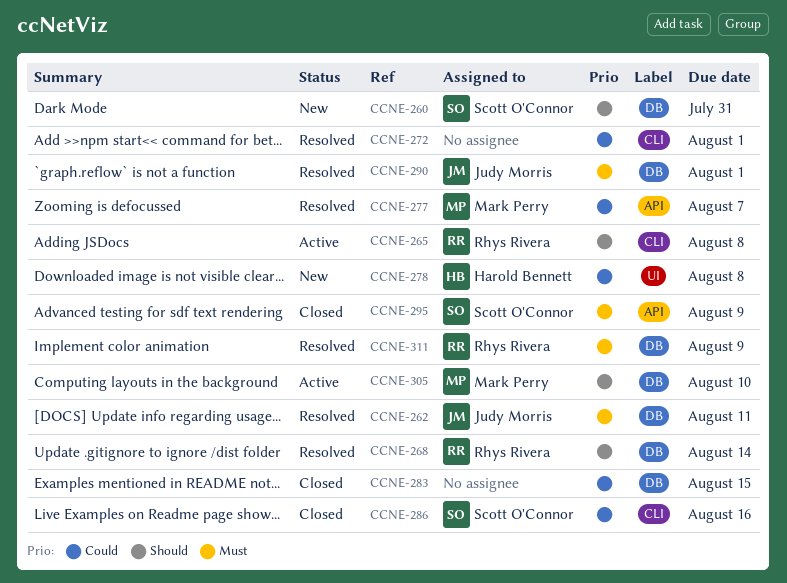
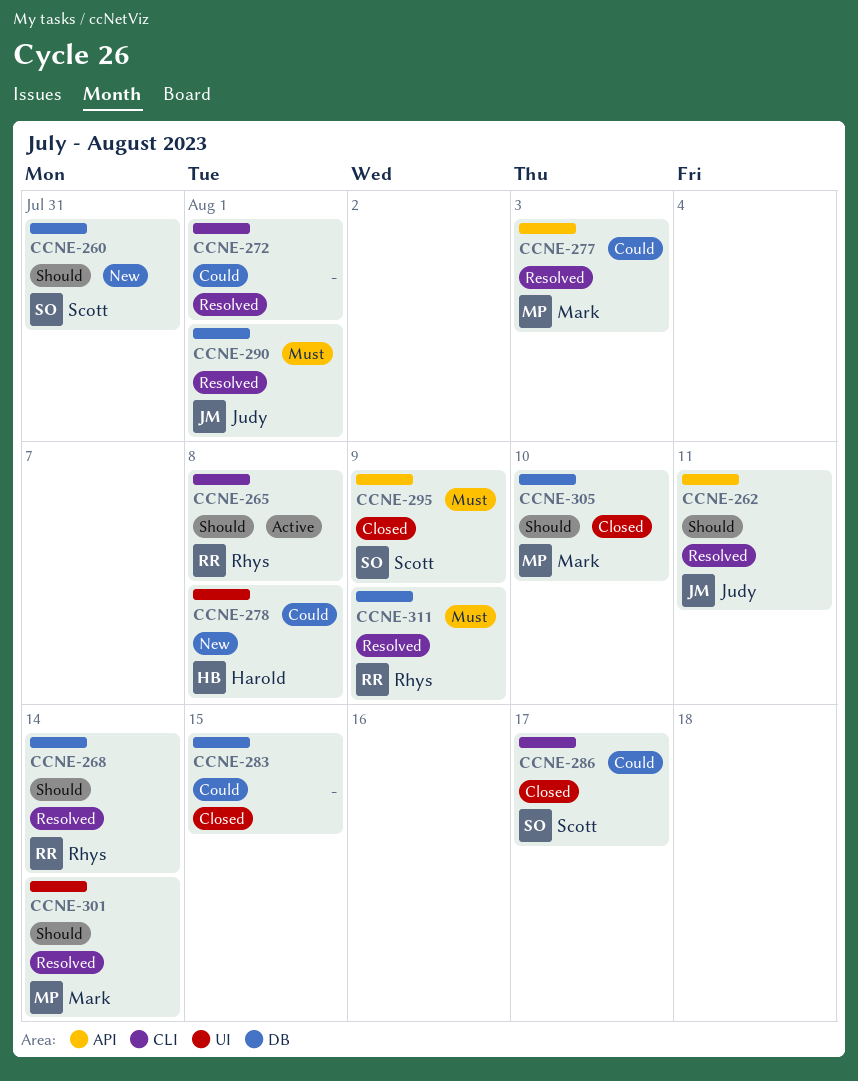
CCNE-262, priority: Must -> Should
CCNE-262, label: DB -> API
CCNE-277, due: Aug 7 -> Aug 3
CCNE-286, due: Aug 16 -> Aug 17
CCNE-301: none -> present
CCNE-305, status: Active -> Closed

